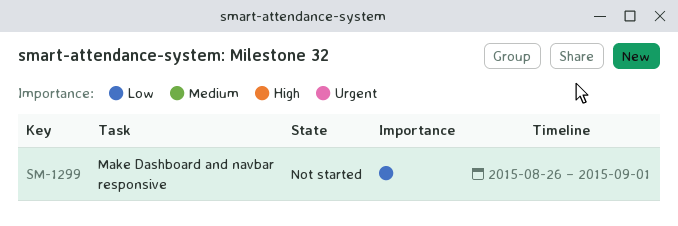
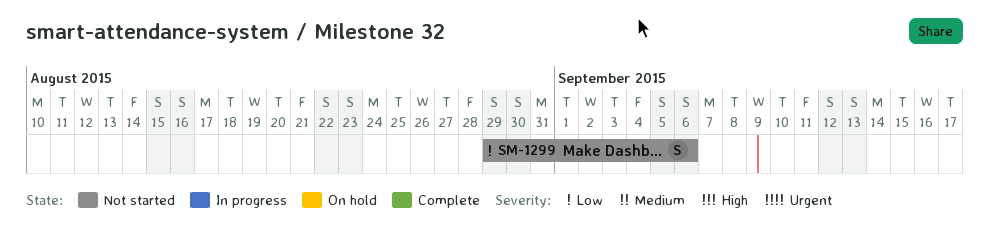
SM-1299, start: Aug 26 -> Aug 29
SM-1299, due: Sep 1 -> Sep 6

